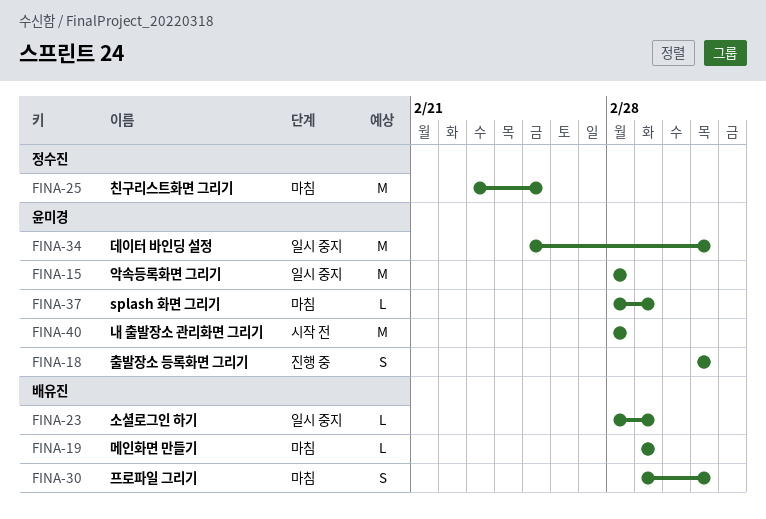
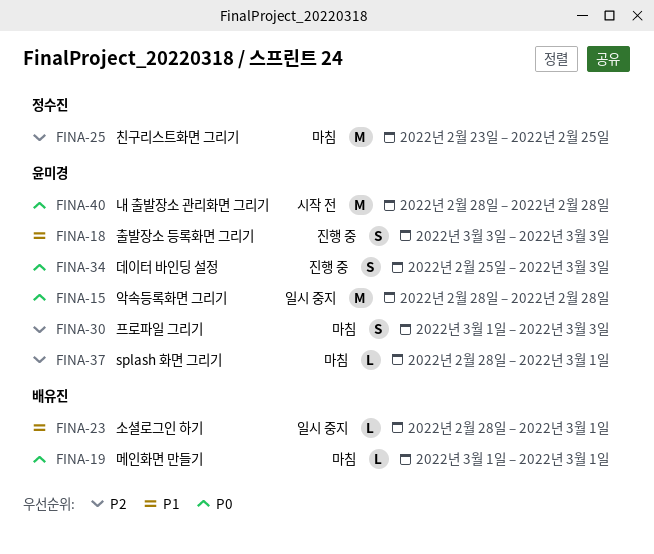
FINA-30, owner: 배유진 -> 윤미경
FINA-34, status: 일시 중지 -> 진행 중
FINA-34, estimate: M -> S

